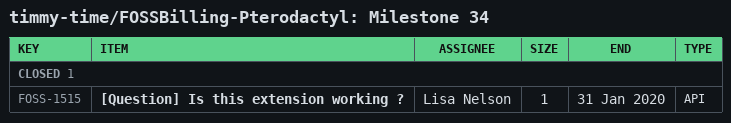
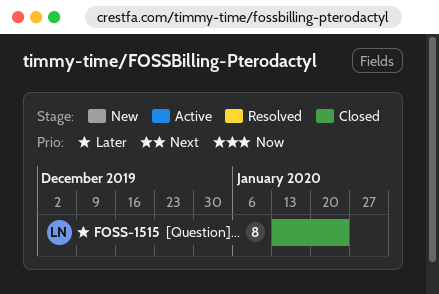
FOSS-1515, estimate: 1 -> 8
FOSS-1515, due: Jan 31 -> Jan 24

